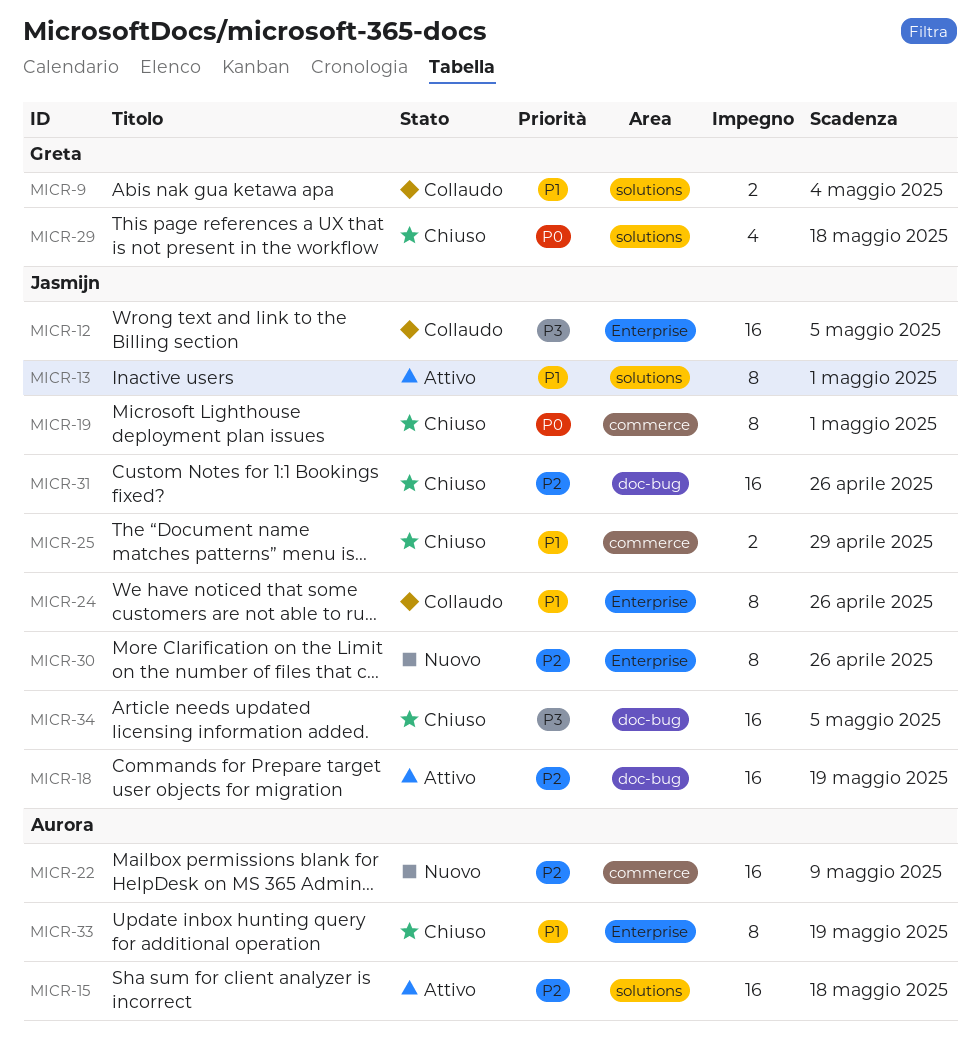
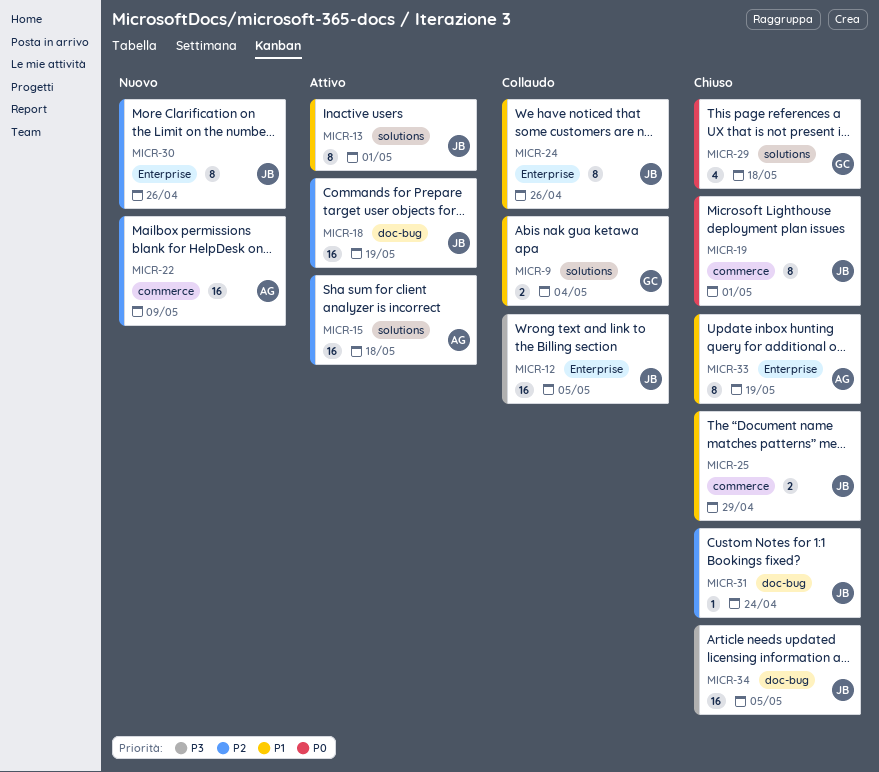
MICR-31, estimate: 16 -> 1
MICR-31, due: Apr 26 -> Apr 24

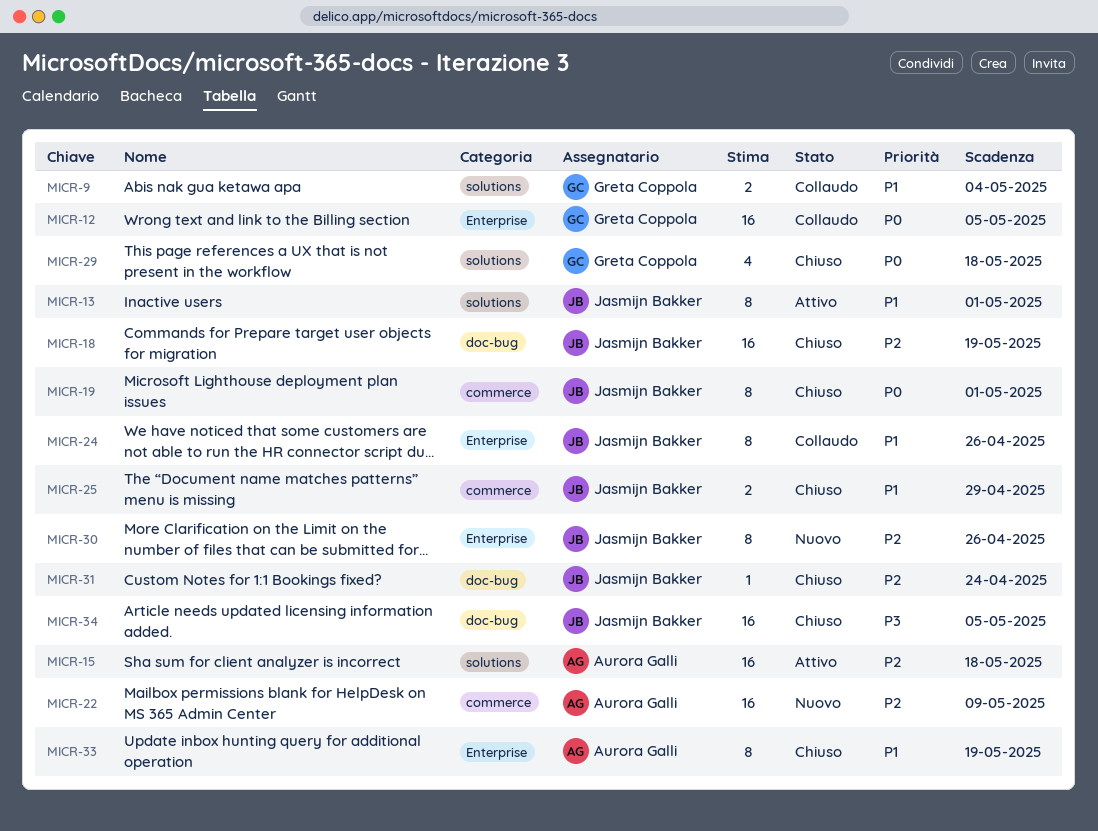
MICR-12, owner: Jasmijn Bakker -> Greta Coppola
MICR-12, priority: P3 -> P0
MICR-18, status: Attivo -> Chiuso

